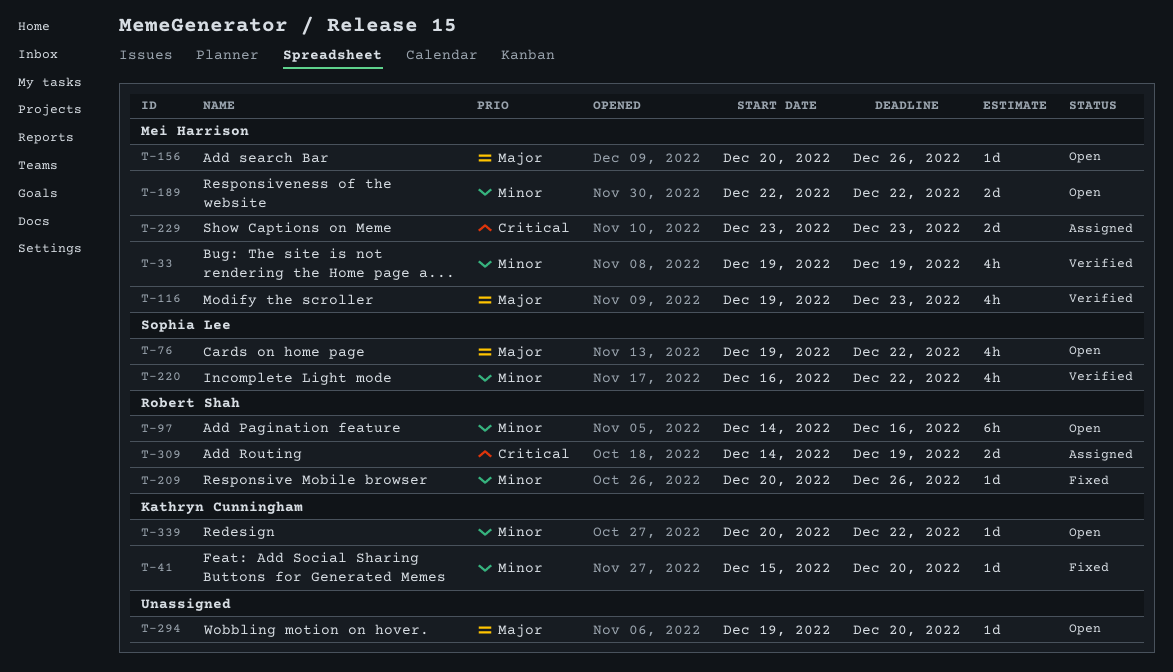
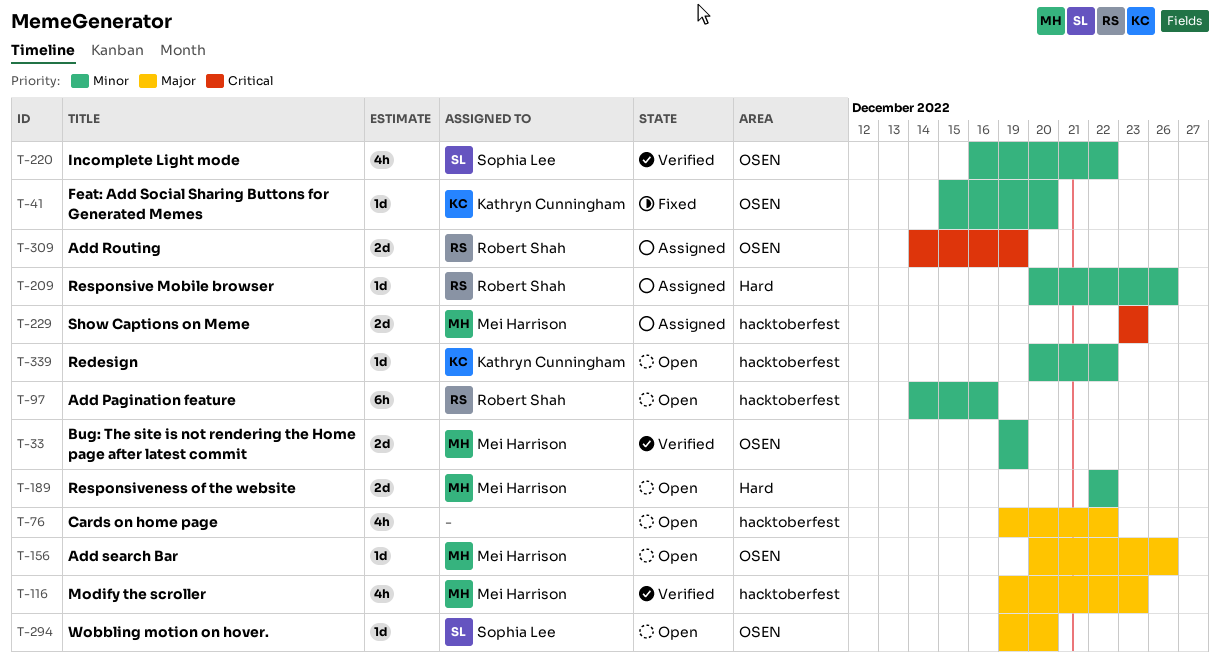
T-33, estimate: 4h -> 2d
T-76, owner: Sophia Lee -> none
T-209, status: Fixed -> Assigned
T-294, owner: none -> Sophia Lee

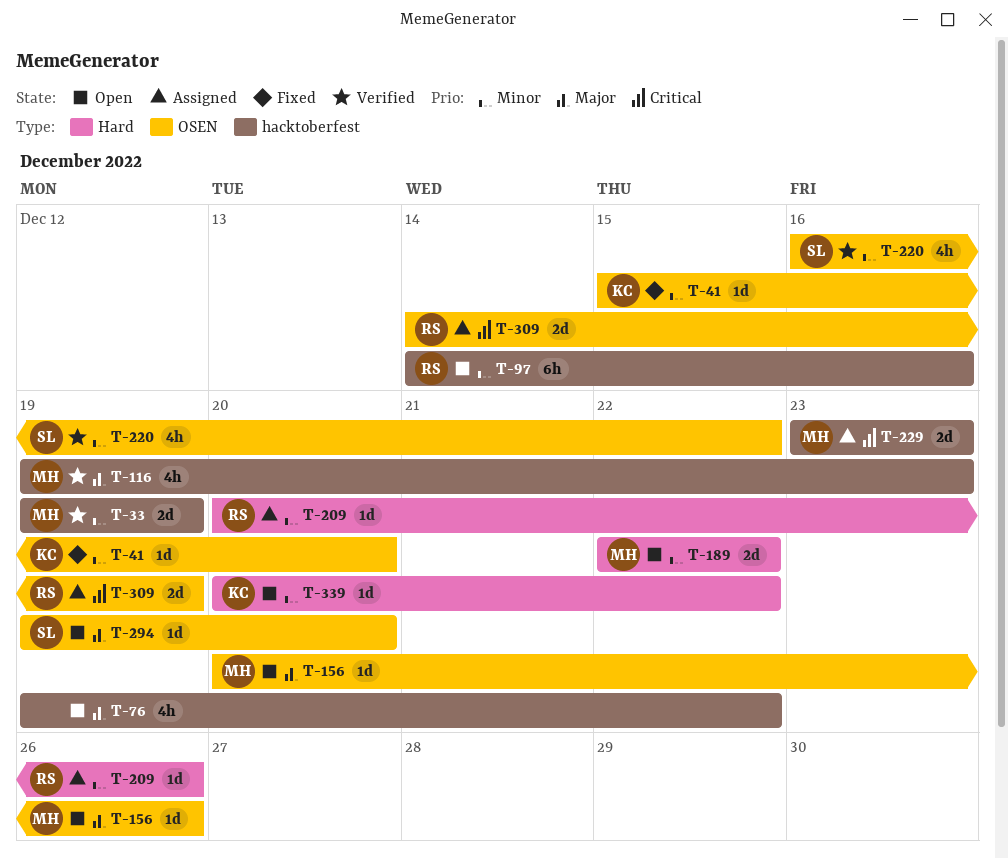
T-33, label: OSEN -> hacktoberfest
T-339, label: hacktoberfest -> Hard

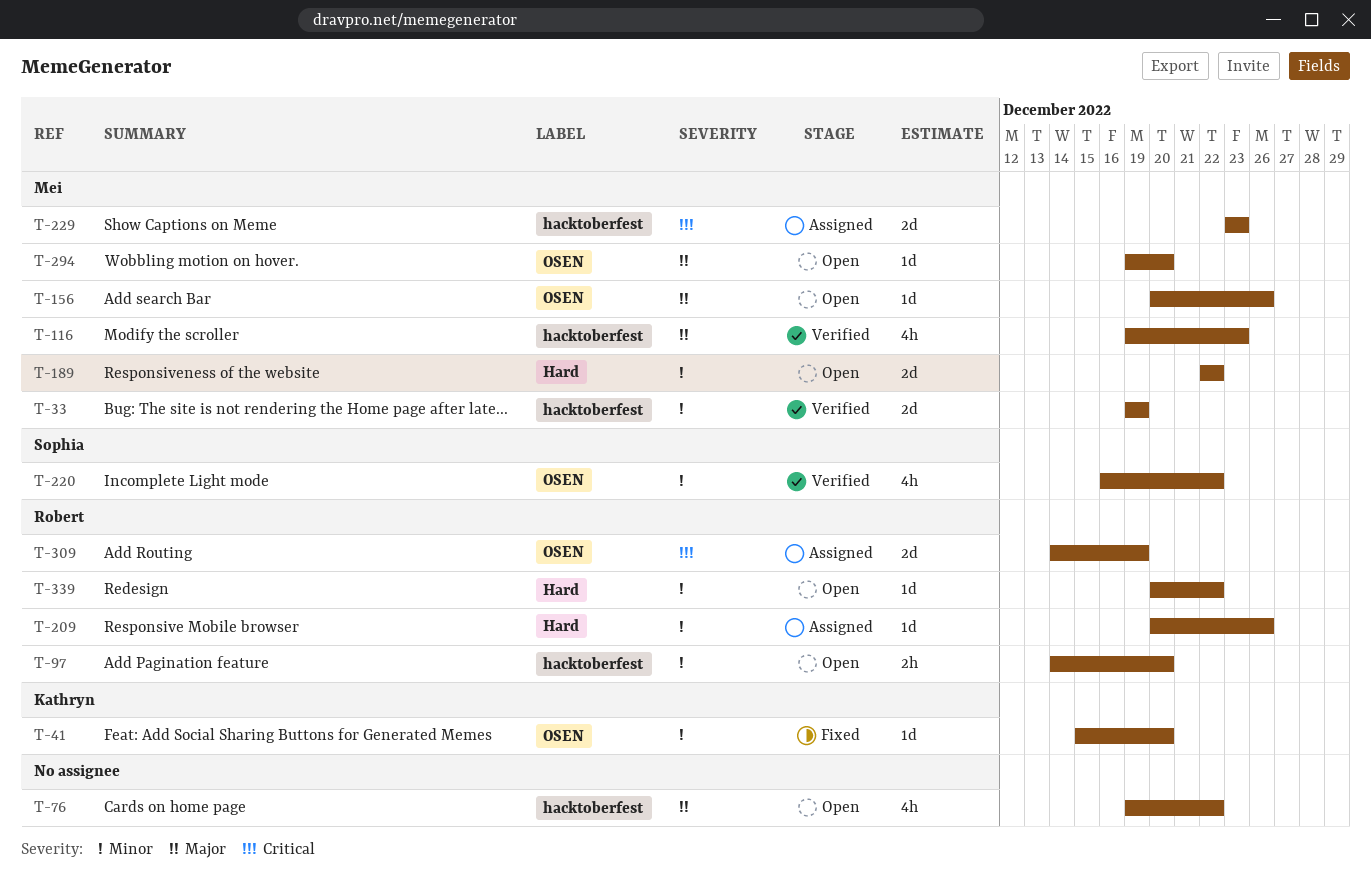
T-97, estimate: 6h -> 2h
T-97, due: Dec 16 -> Dec 20
T-294, owner: Sophia -> Mei
T-339, owner: Kathryn -> Robert

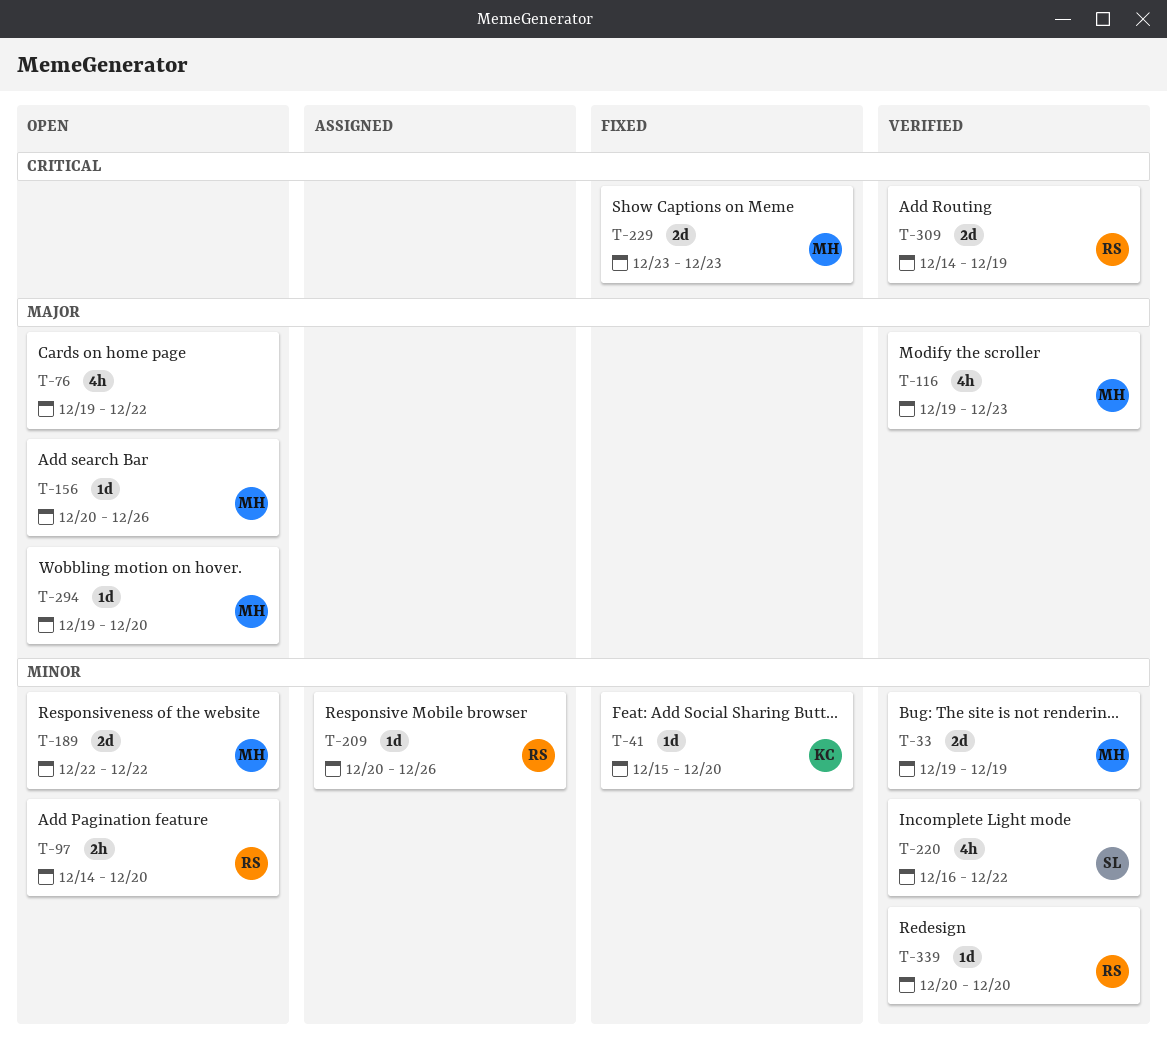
T-229, status: Assigned -> Fixed
T-309, status: Assigned -> Verified
T-339, status: Open -> Verified
T-339, due: Dec 22 -> Dec 20

